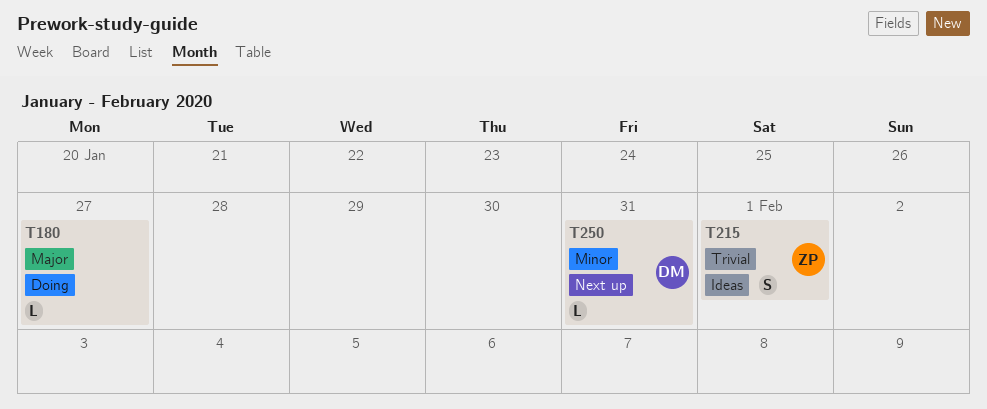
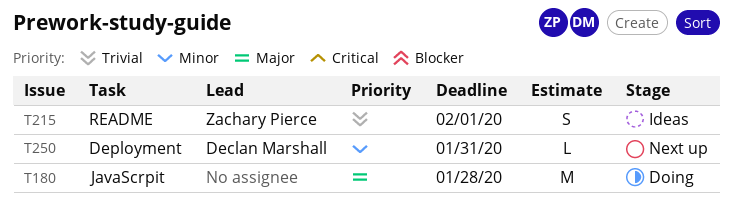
T180, estimate: L -> M
T180, due: Jan 27 -> Jan 28

